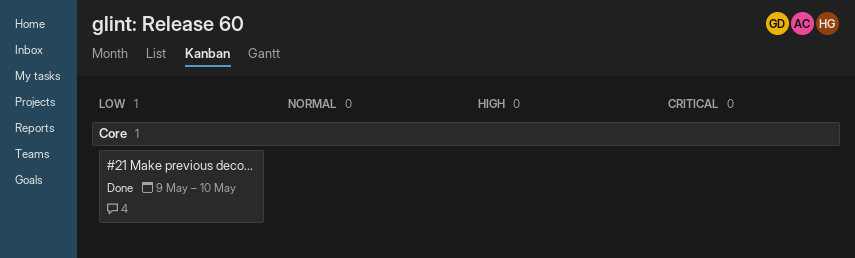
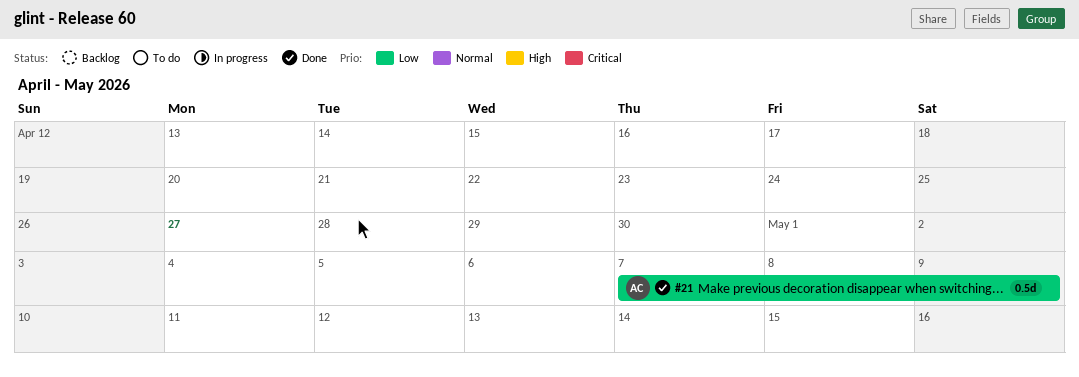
#21, start: May 9 -> May 7
#21, due: May 10 -> May 9

